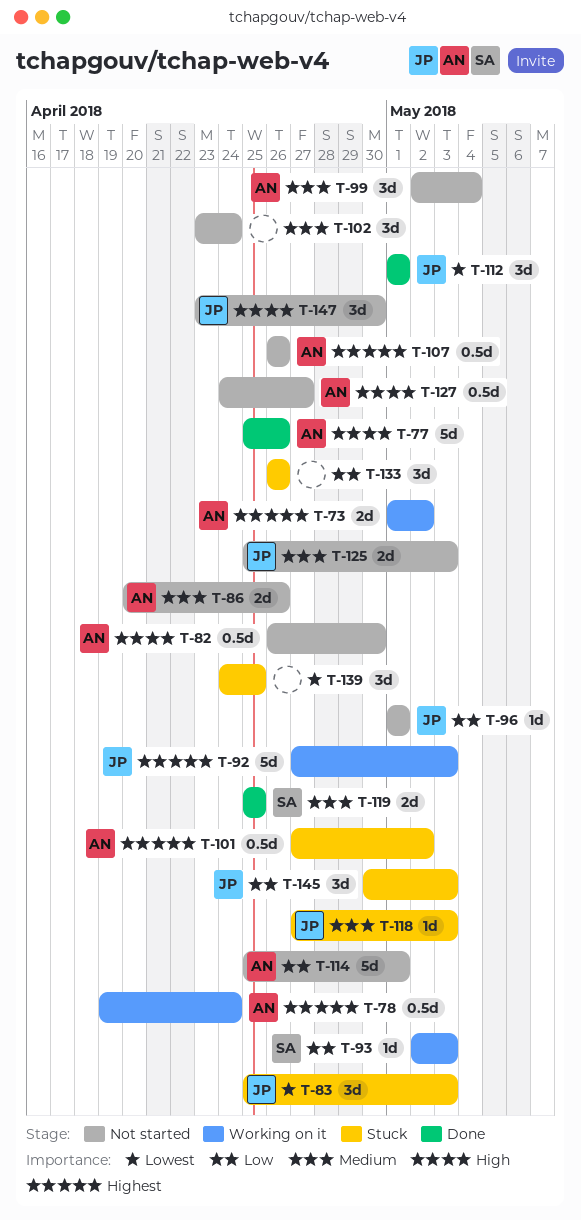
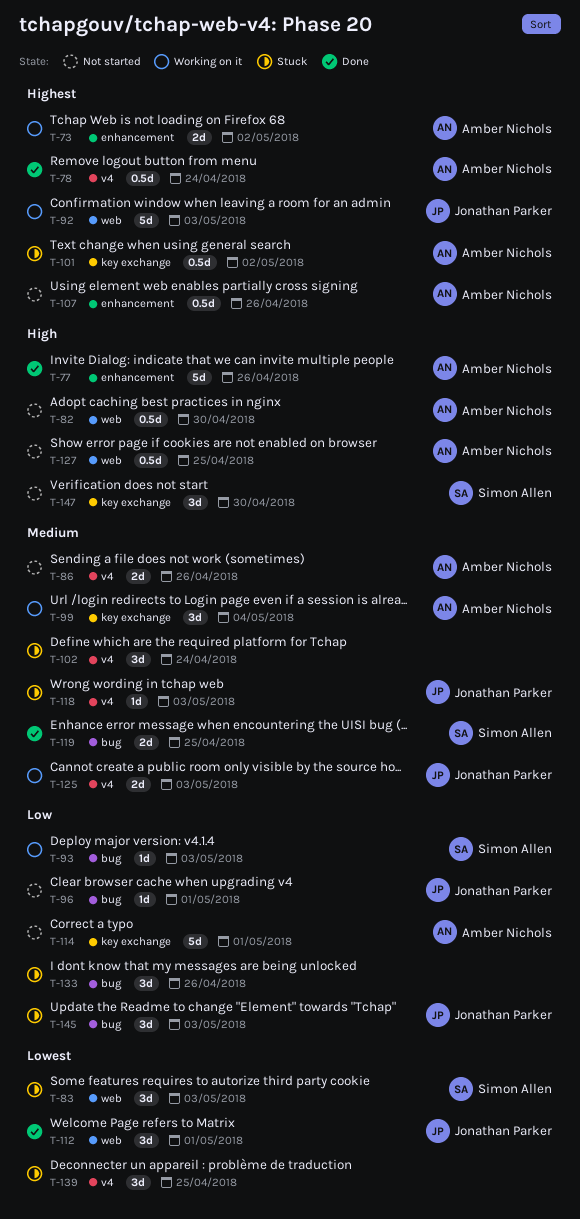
T-78, status: Working on it -> Done
T-83, owner: Jonathan Parker -> Simon Allen
T-99, status: Not started -> Working on it
T-102, status: Not started -> Stuck
T-125, status: Not started -> Working on it
T-127, due: Apr 27 -> Apr 25
T-147, owner: Jonathan Parker -> Simon Allen

